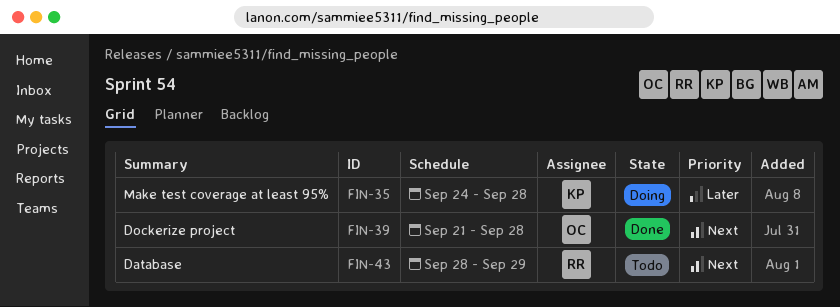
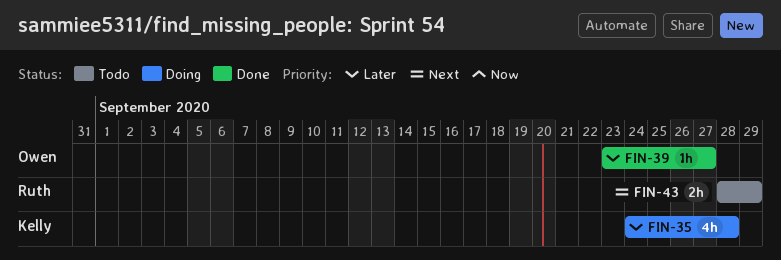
FIN-39, priority: Next -> Later
FIN-39, start: Sep 21 -> Sep 23
FIN-39, due: Sep 28 -> Sep 27

